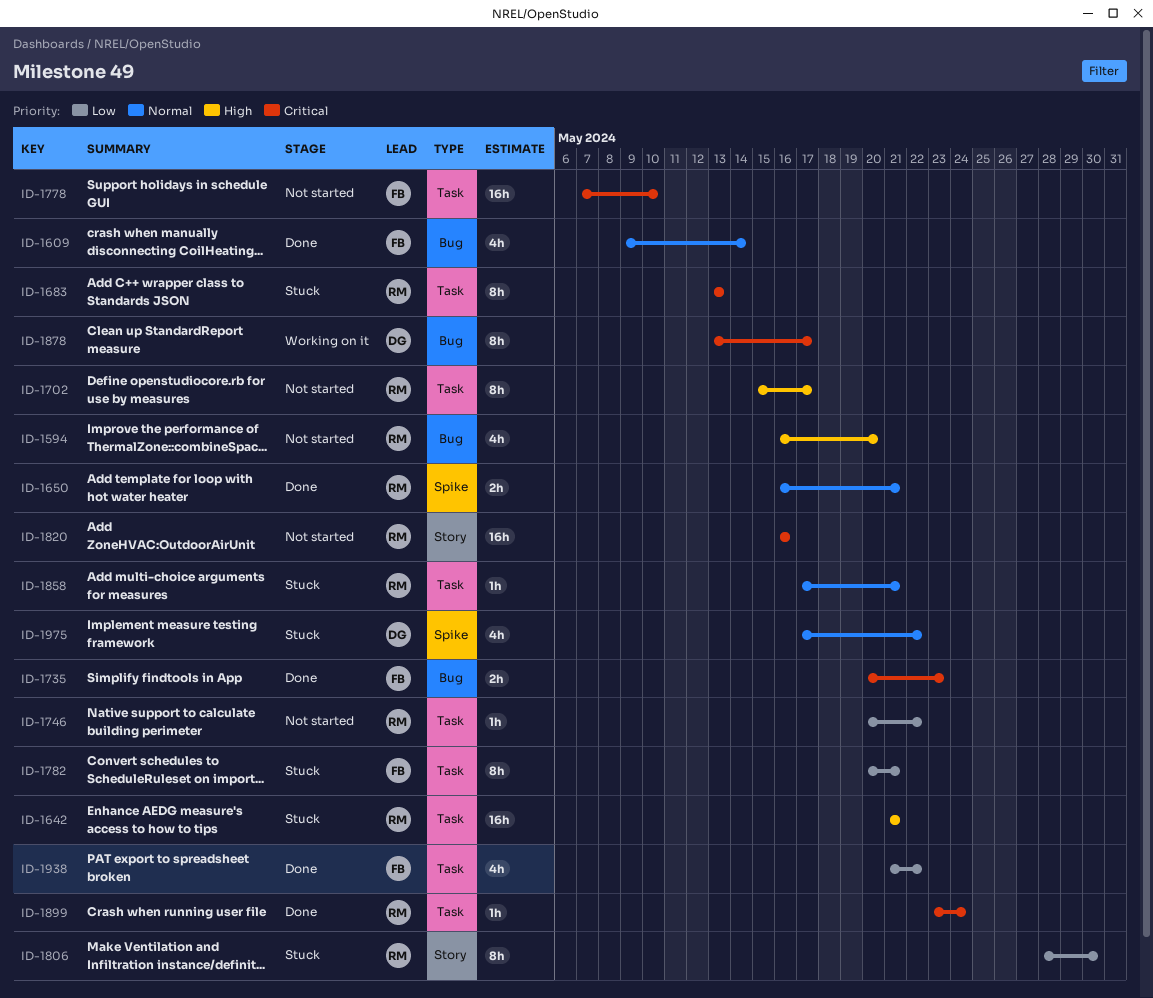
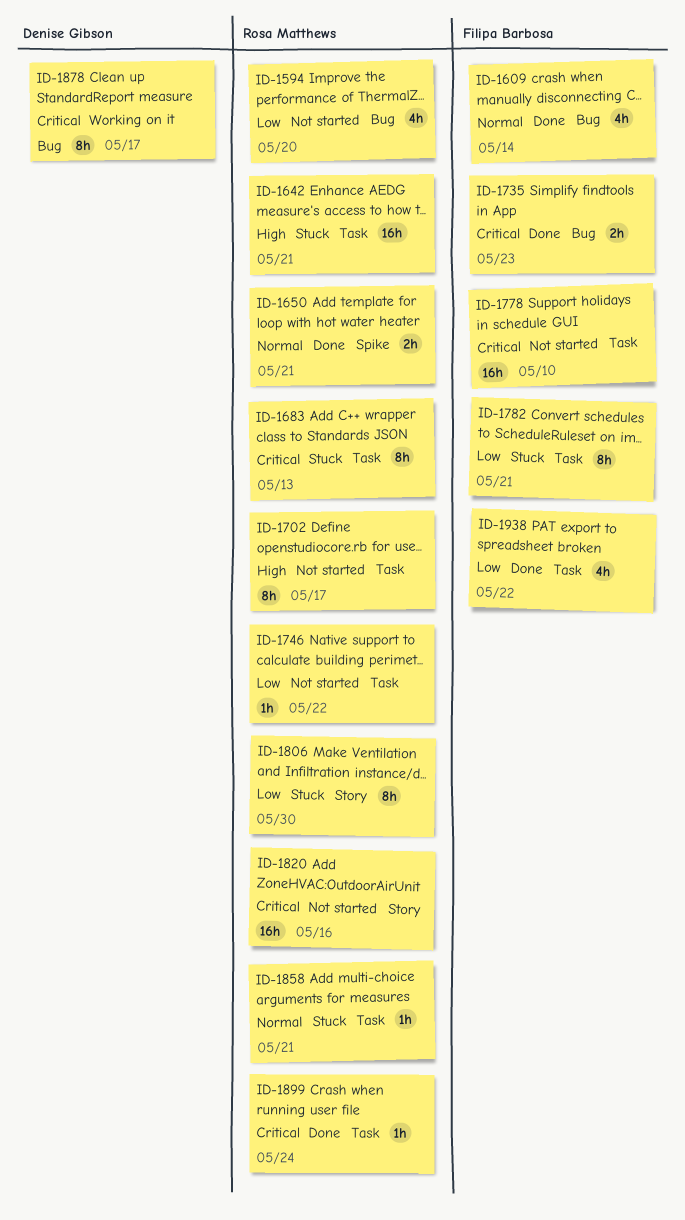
ID-1594, priority: High -> Low
ID-1975: present -> none

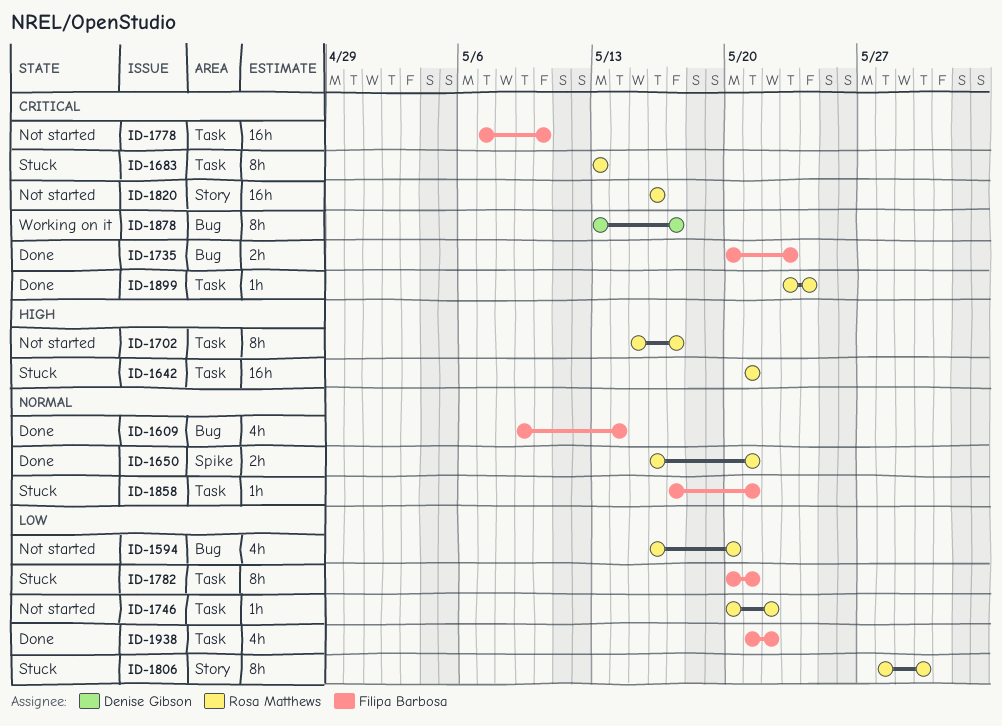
ID-1858, owner: Rosa Matthews -> Filipa Barbosa

